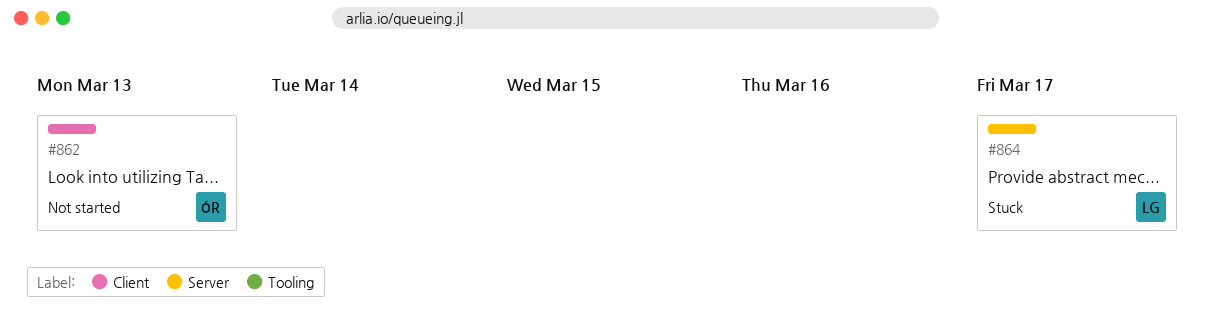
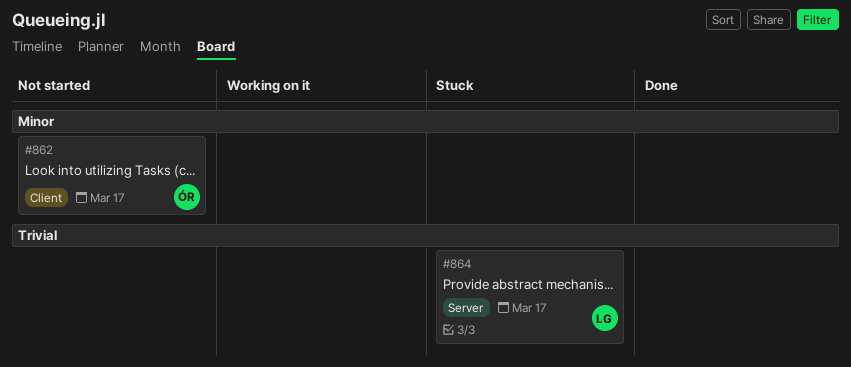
#862, due: Mar 13 -> Mar 17

